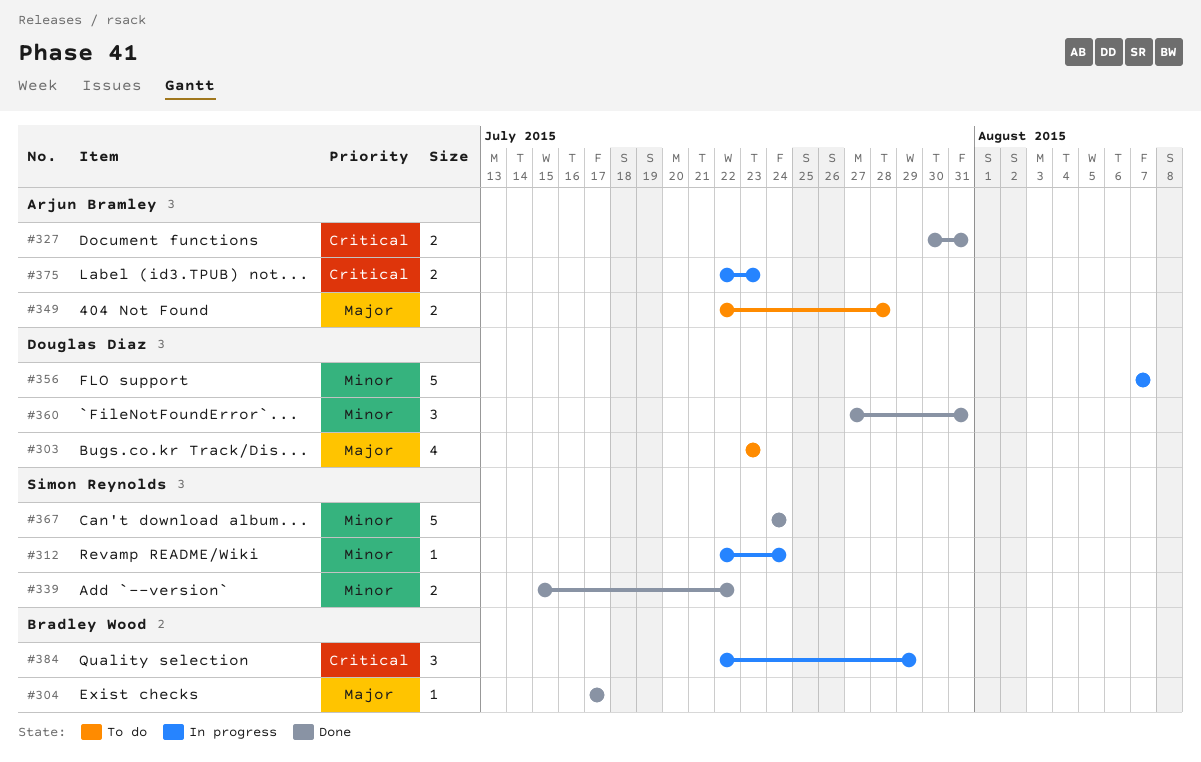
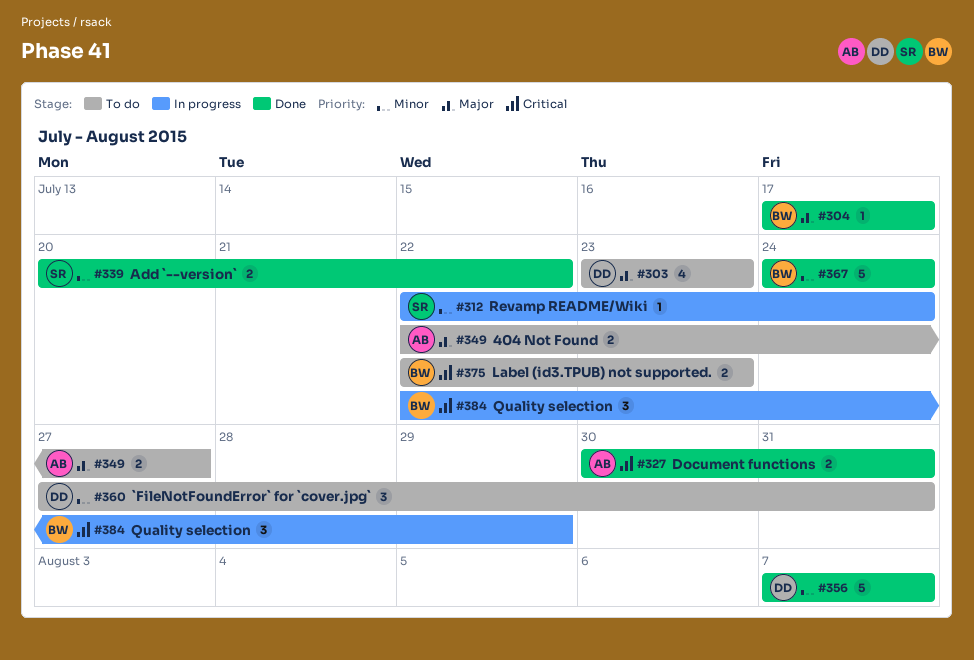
#339, start: Jul 15 -> Jul 20
#349, due: Jul 28 -> Jul 27
#356, status: In progress -> Done
#360, status: Done -> To do
#367, owner: Simon Reynolds -> Bradley Wood
#375, status: In progress -> To do
#375, owner: Arjun Bramley -> Bradley Wood

